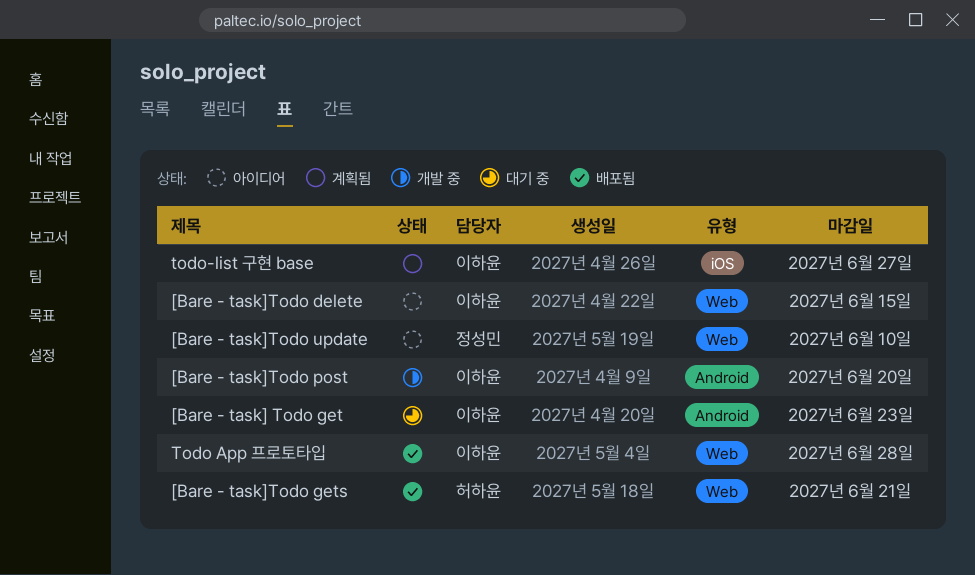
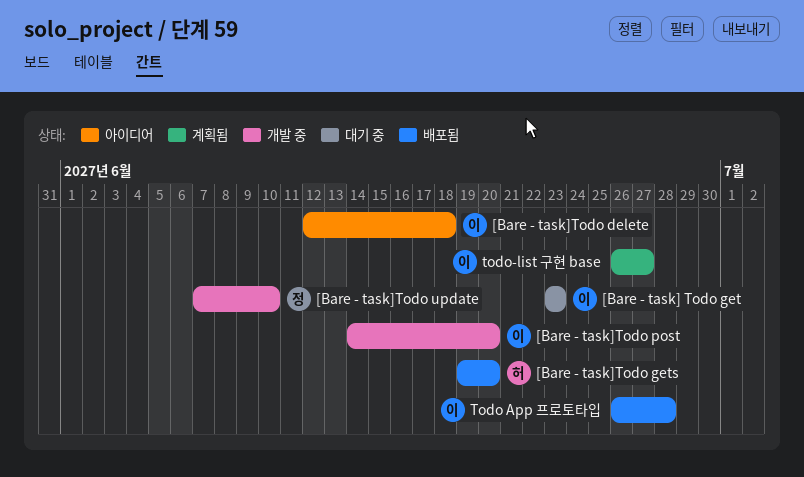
[Bare - task]Todo delete, due: Jun 15 -> Jun 18
[Bare - task]Todo gets, due: Jun 21 -> Jun 20
[Bare - task]Todo update, status: 아이디어 -> 개발 중

